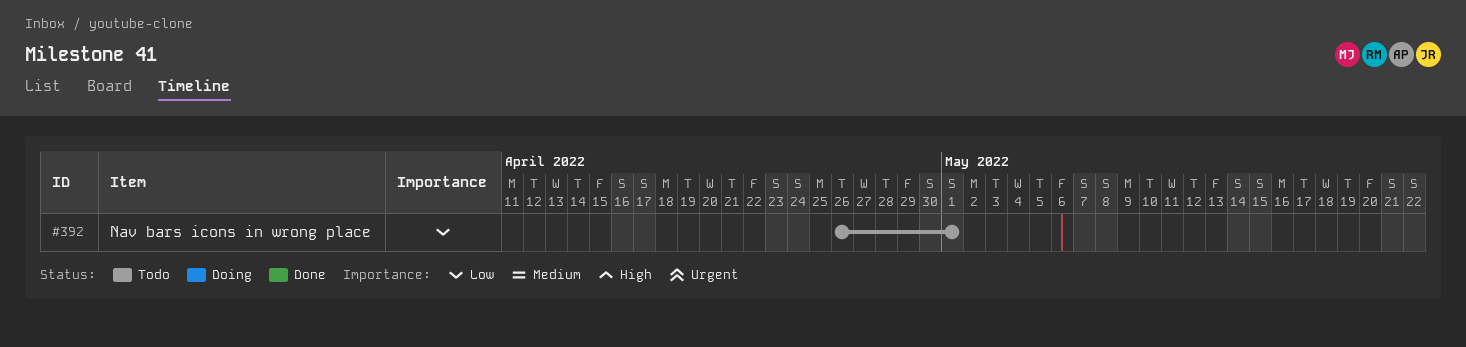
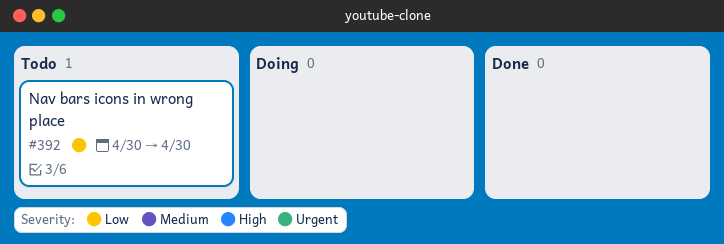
#392, start: Apr 26 -> Apr 30
#392, due: May 1 -> Apr 30

